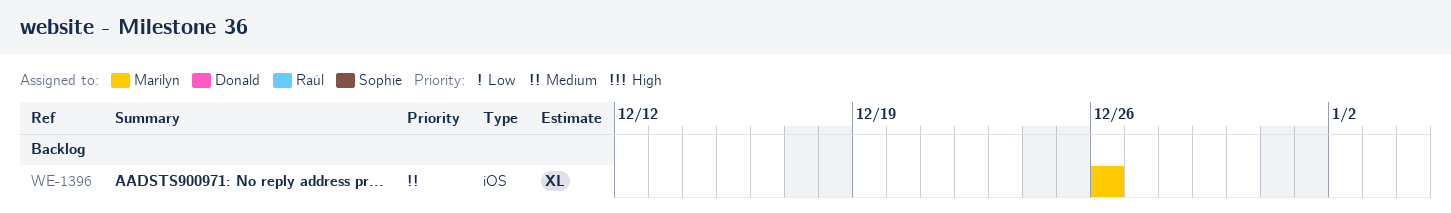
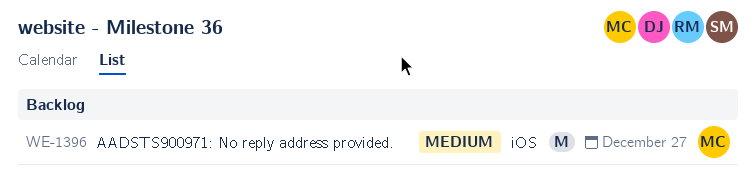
WE-1396, estimate: XL -> M
WE-1396, due: Dec 26 -> Dec 27

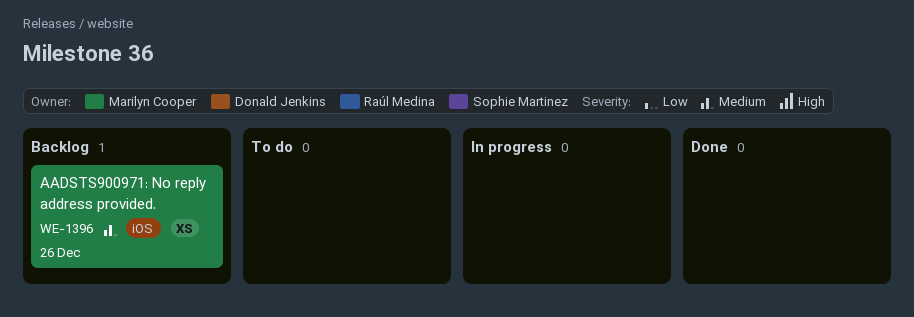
WE-1396, estimate: M -> XS
WE-1396, due: Dec 27 -> Dec 26

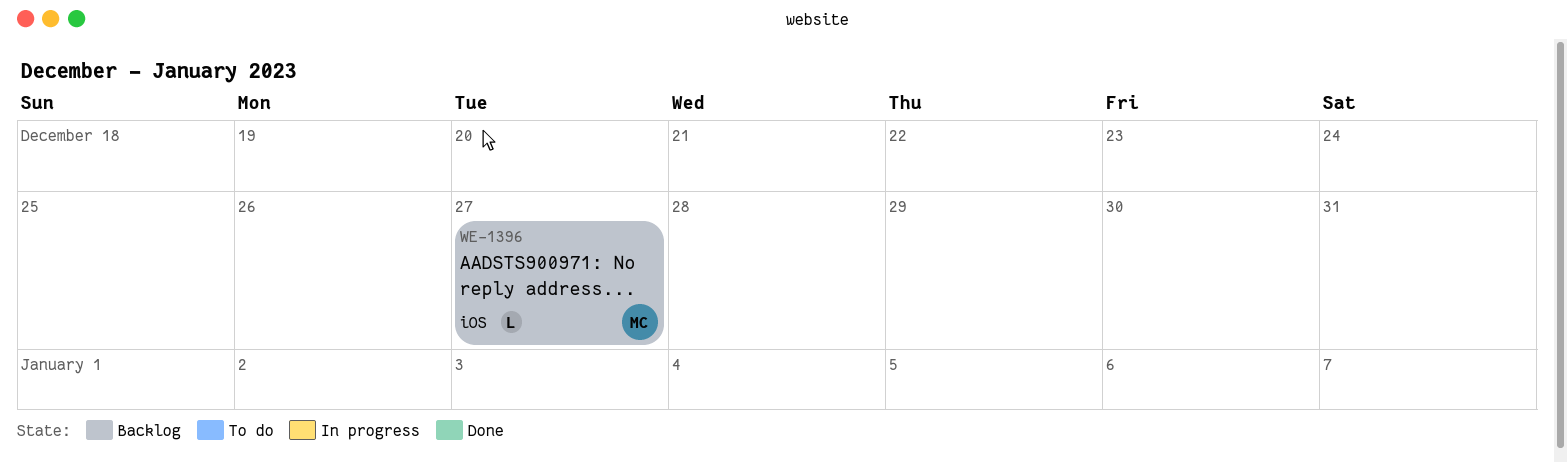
WE-1396, estimate: XS -> L
WE-1396, due: Dec 26 -> Dec 27

